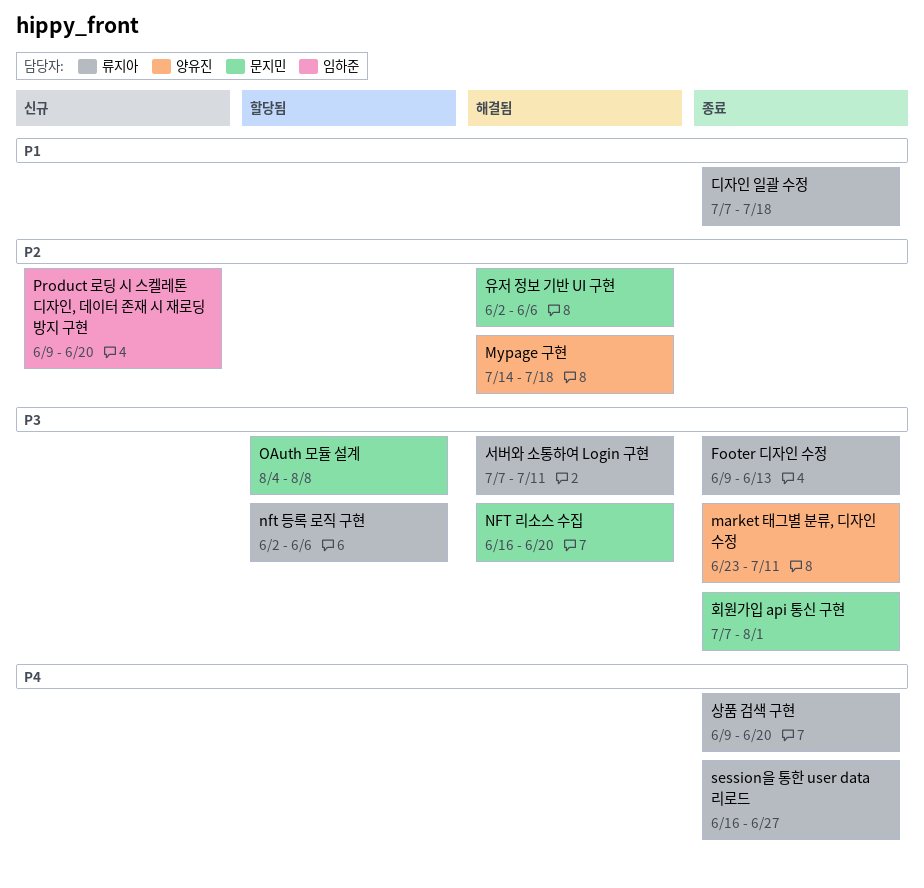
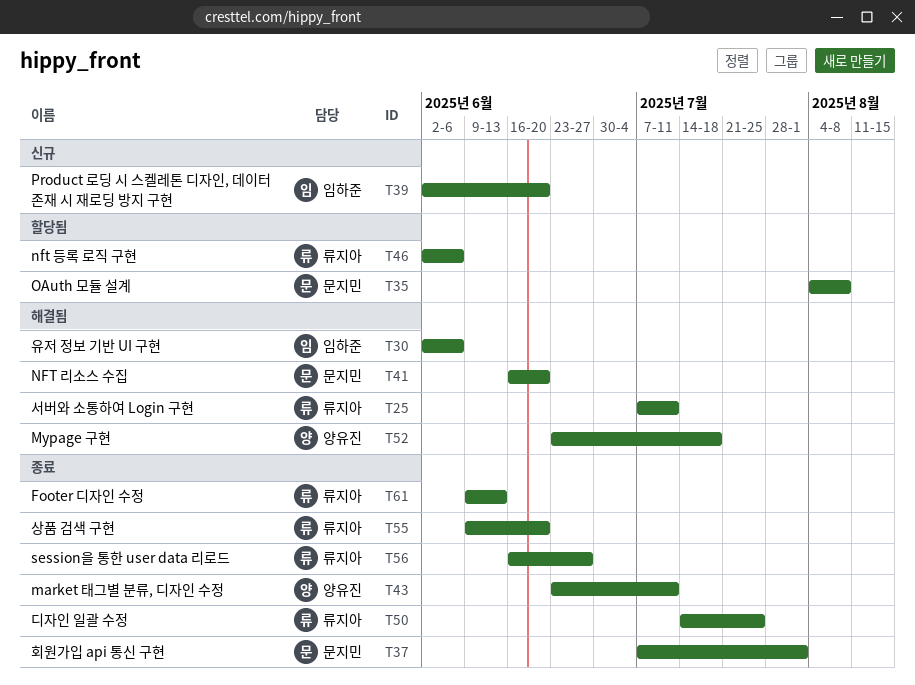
Mypage 구현, start: Jul 14 -> Jun 23
Product 로딩 시 스켈레톤 디자인, 데이터 존재 시 재로딩 방지 구현, start: Jun 9 -> Jun 2
디자인 일괄 수정, start: Jul 7 -> Jul 14
디자인 일괄 수정, due: Jul 18 -> Jul 25
유저 정보 기반 UI 구현, owner: 문지민 -> 임하준

